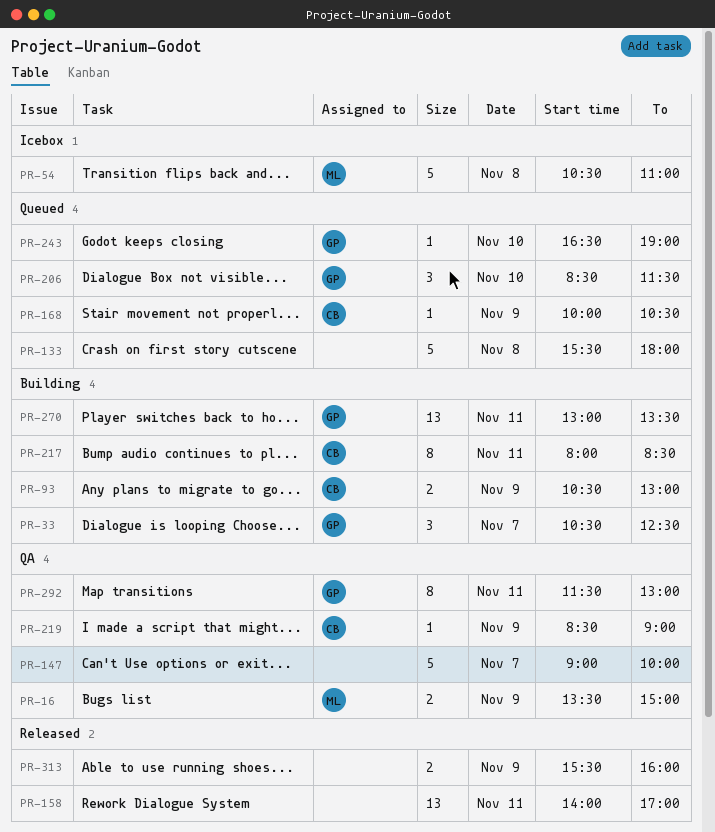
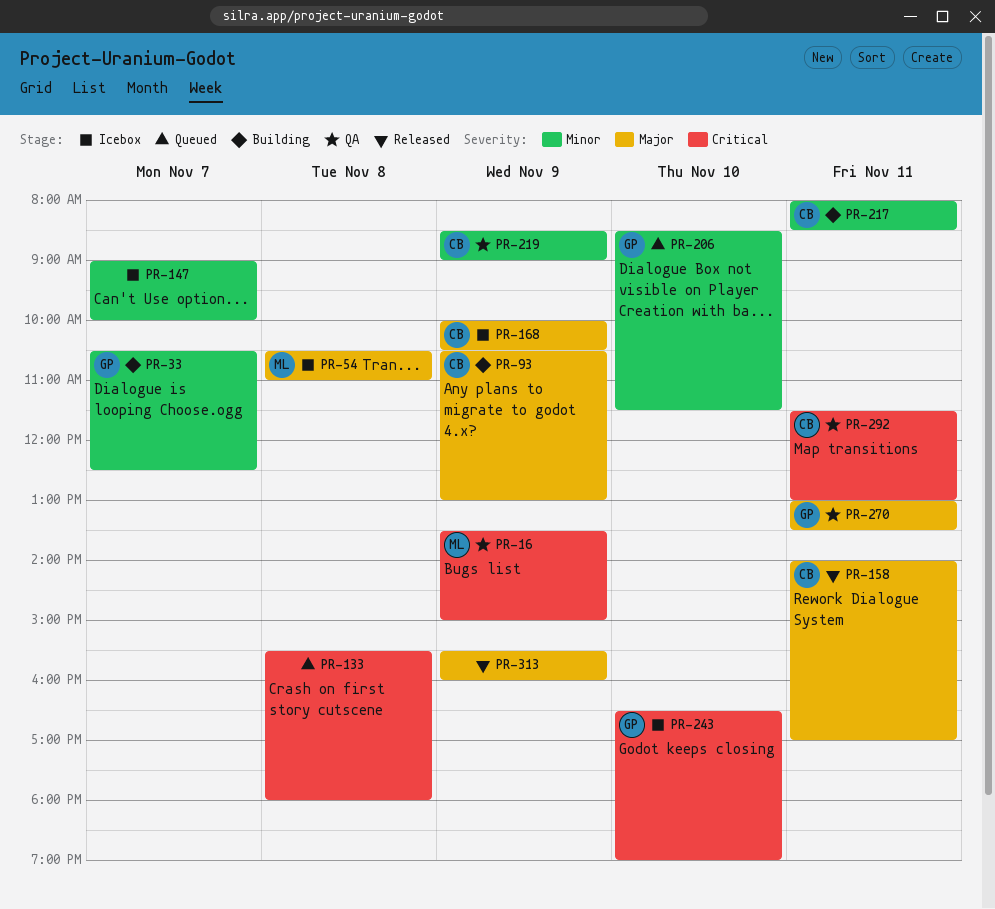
PR-147, status: QA -> Icebox
PR-158, owner: none -> CB
PR-168, status: Queued -> Icebox
PR-243, status: Queued -> Icebox
PR-270, status: Building -> QA
PR-292, owner: GP -> CB

